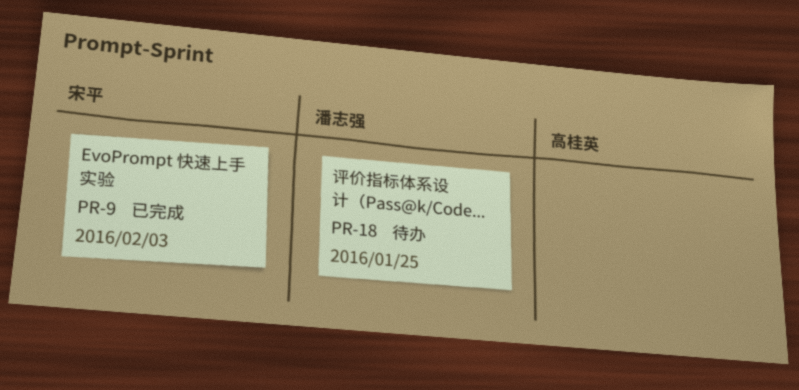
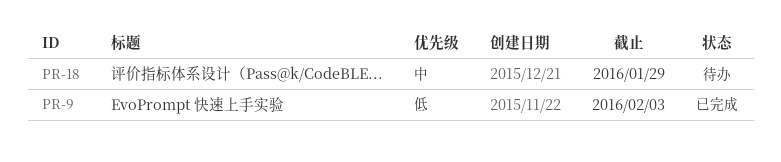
PR-18, due: Jan 25 -> Jan 29

